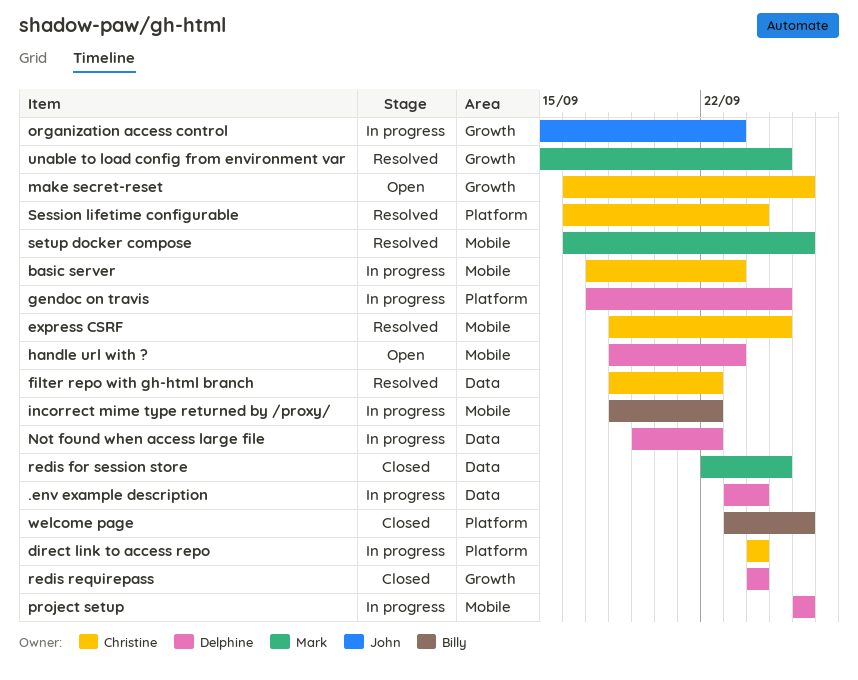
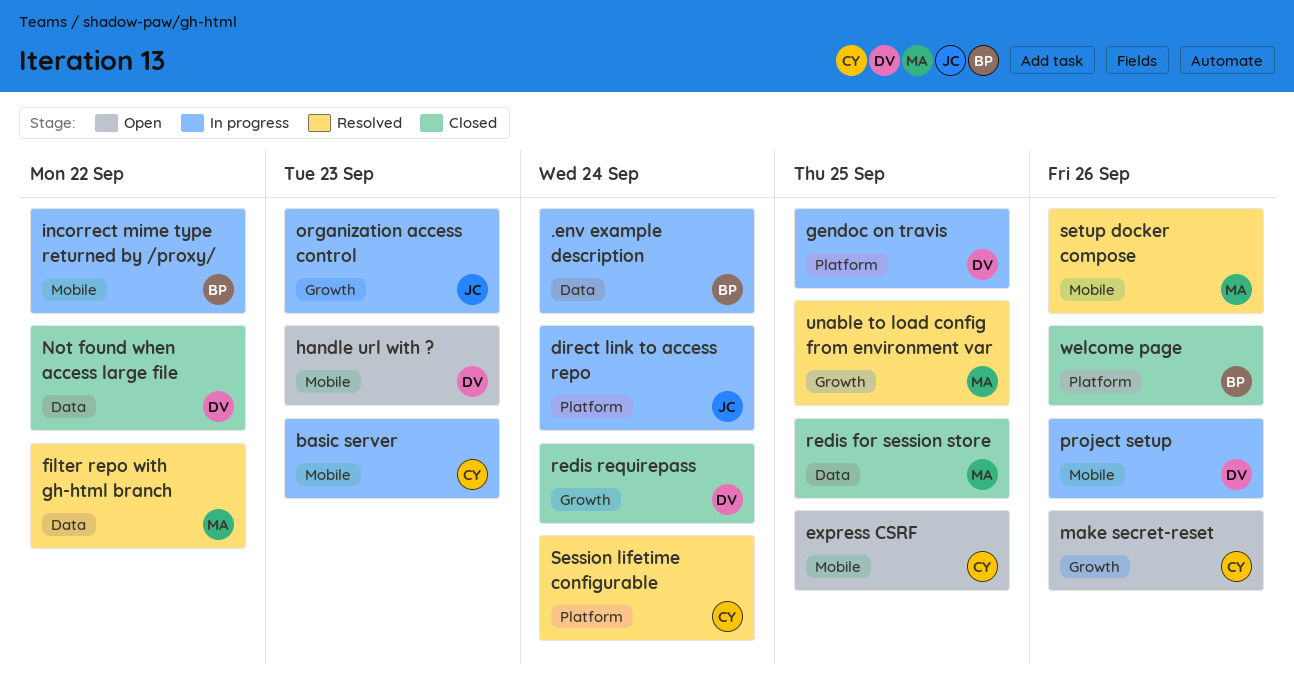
.env example description, owner: Delphine -> Billy
direct link to access repo, owner: Christine -> John
express CSRF, status: Resolved -> Open
filter repo with gh-html branch, owner: Christine -> Mark
Not found when access large file, status: In progress -> Closed

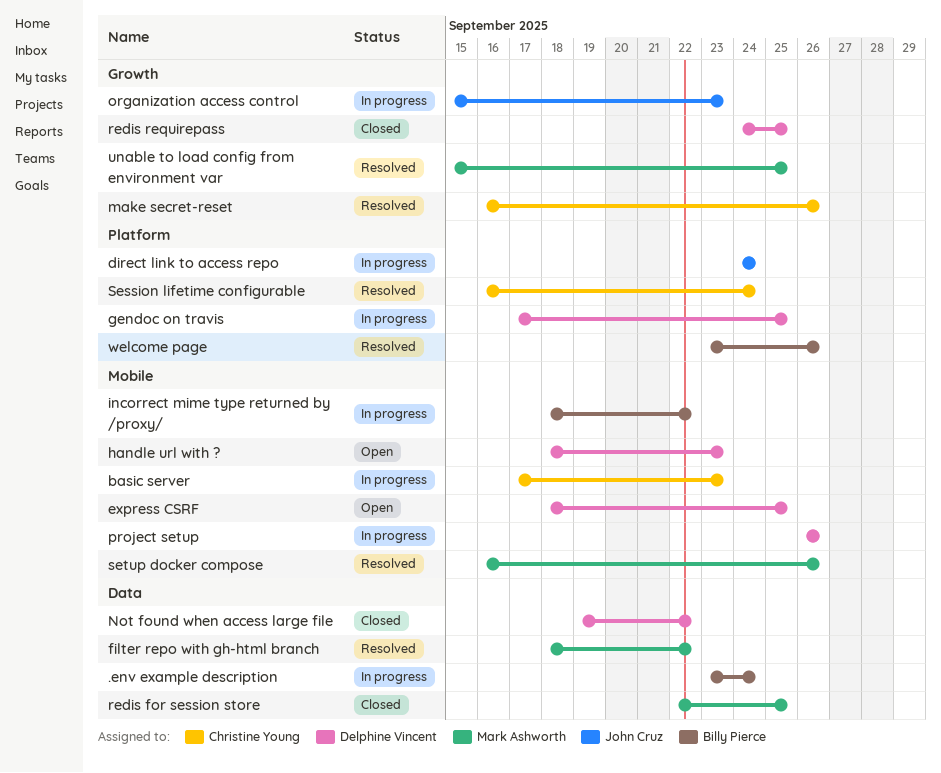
express CSRF, owner: Christine Young -> Delphine Vincent
make secret-reset, status: Open -> Resolved
redis requirepass, due: Sep 24 -> Sep 25
welcome page, status: Closed -> Resolved

